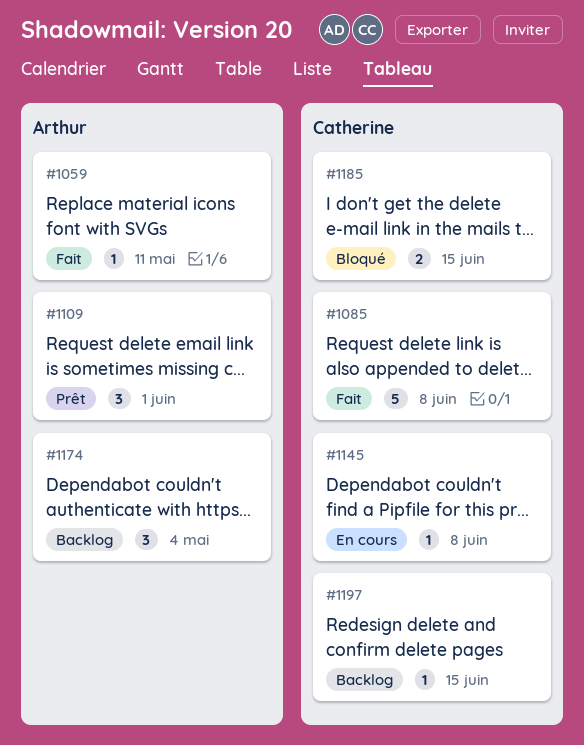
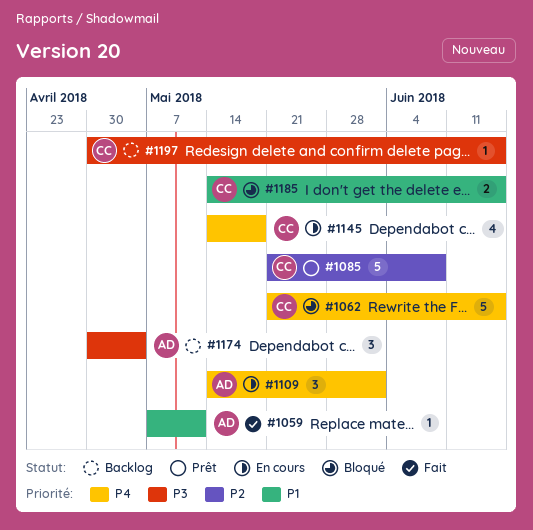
#1062: none -> present
#1085, status: Fait -> Prêt
#1109, status: Prêt -> En cours
#1145, estimate: 1 -> 4
#1145, due: Jun 8 -> May 18

